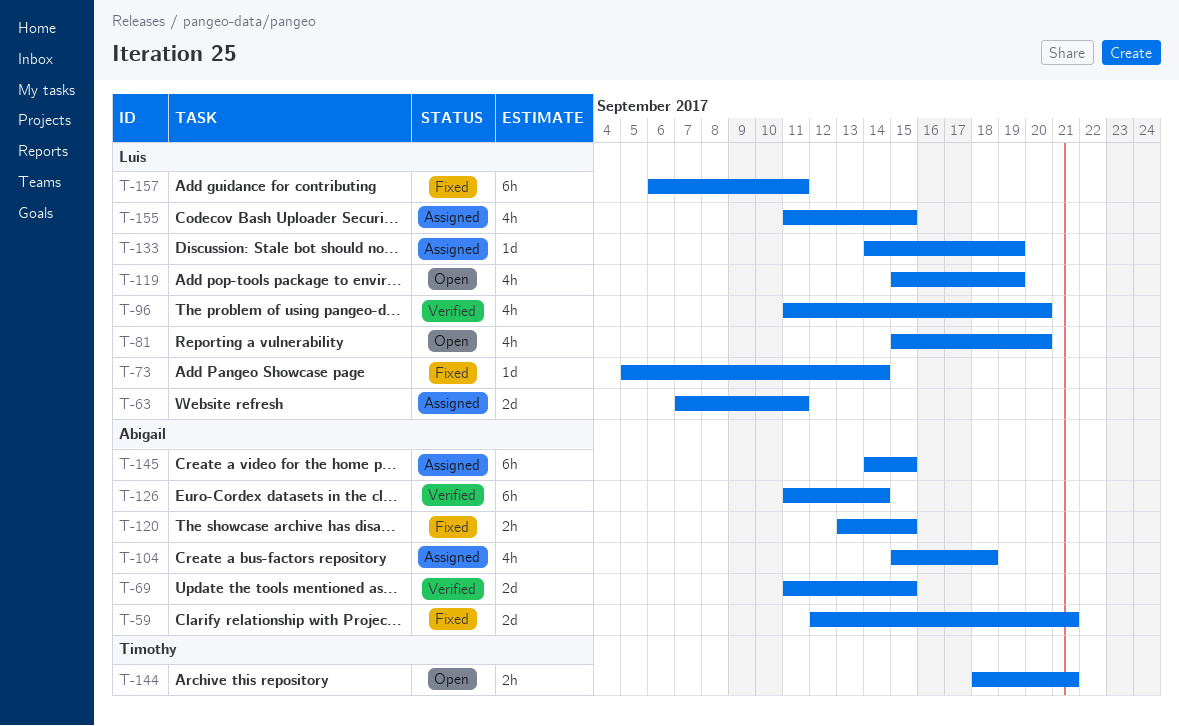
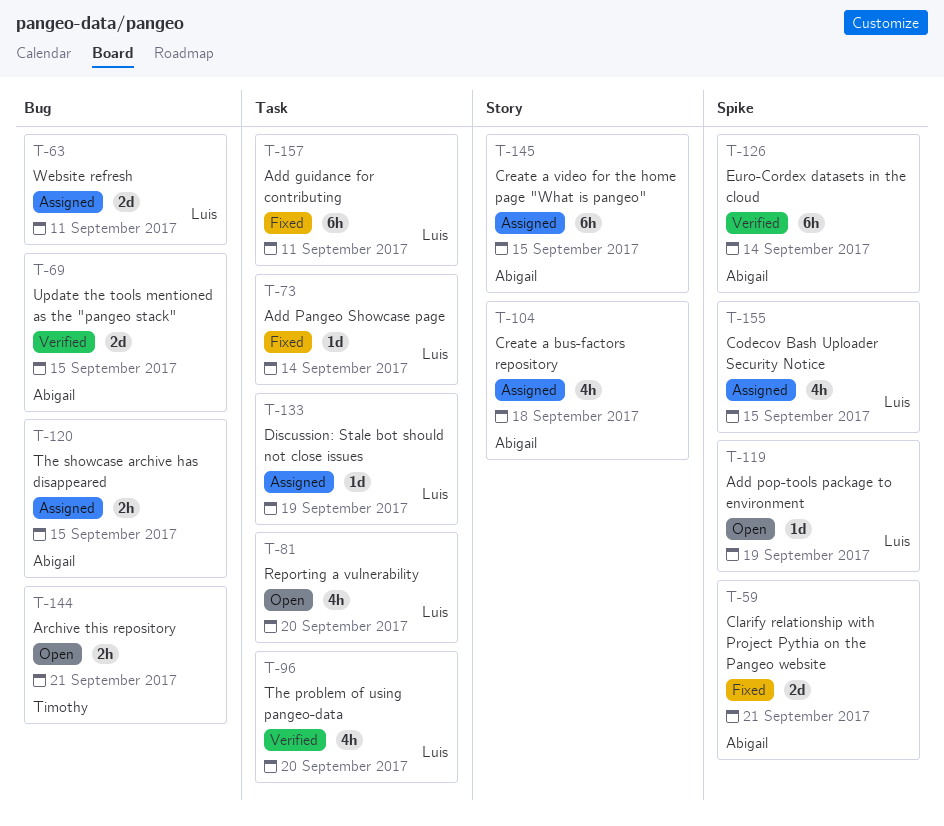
T-119, estimate: 4h -> 1d
T-120, status: Fixed -> Assigned

